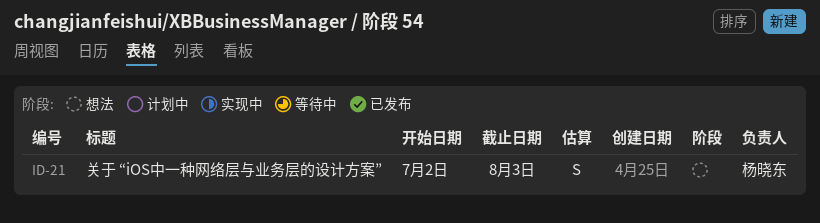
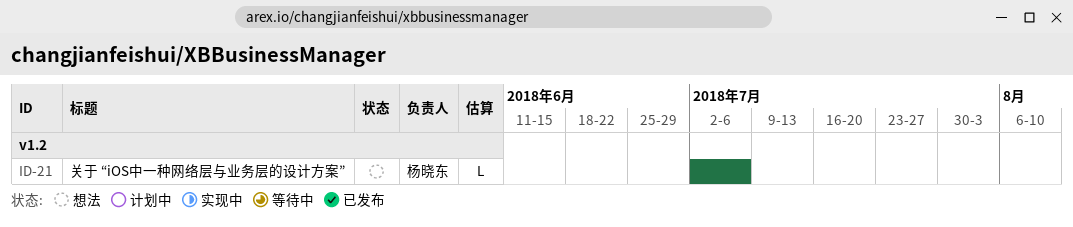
ID-21, estimate: S -> L
ID-21, due: Aug 3 -> Jul 6

